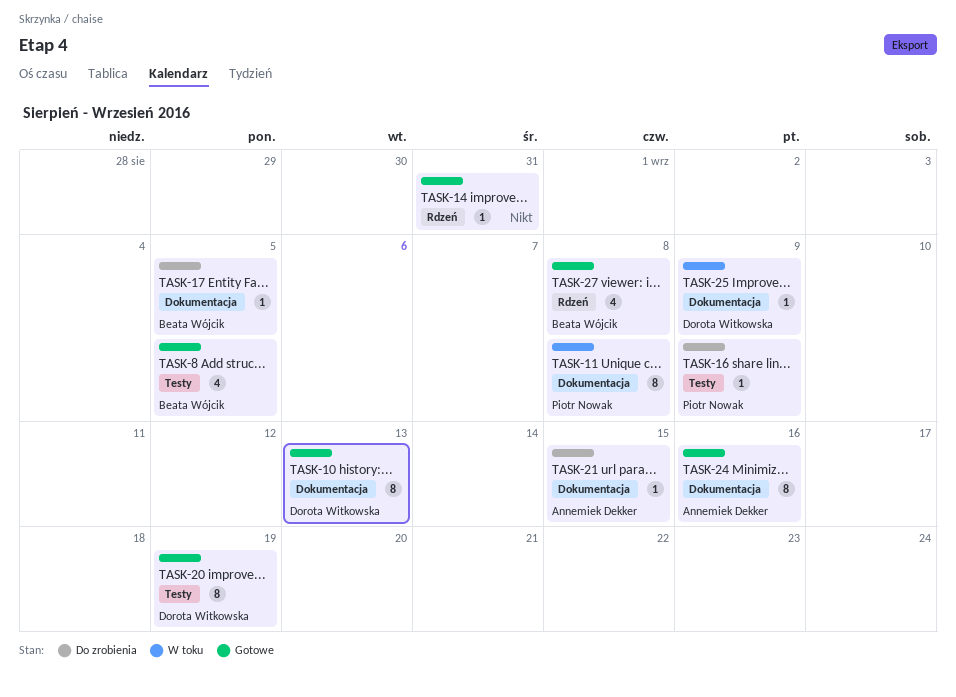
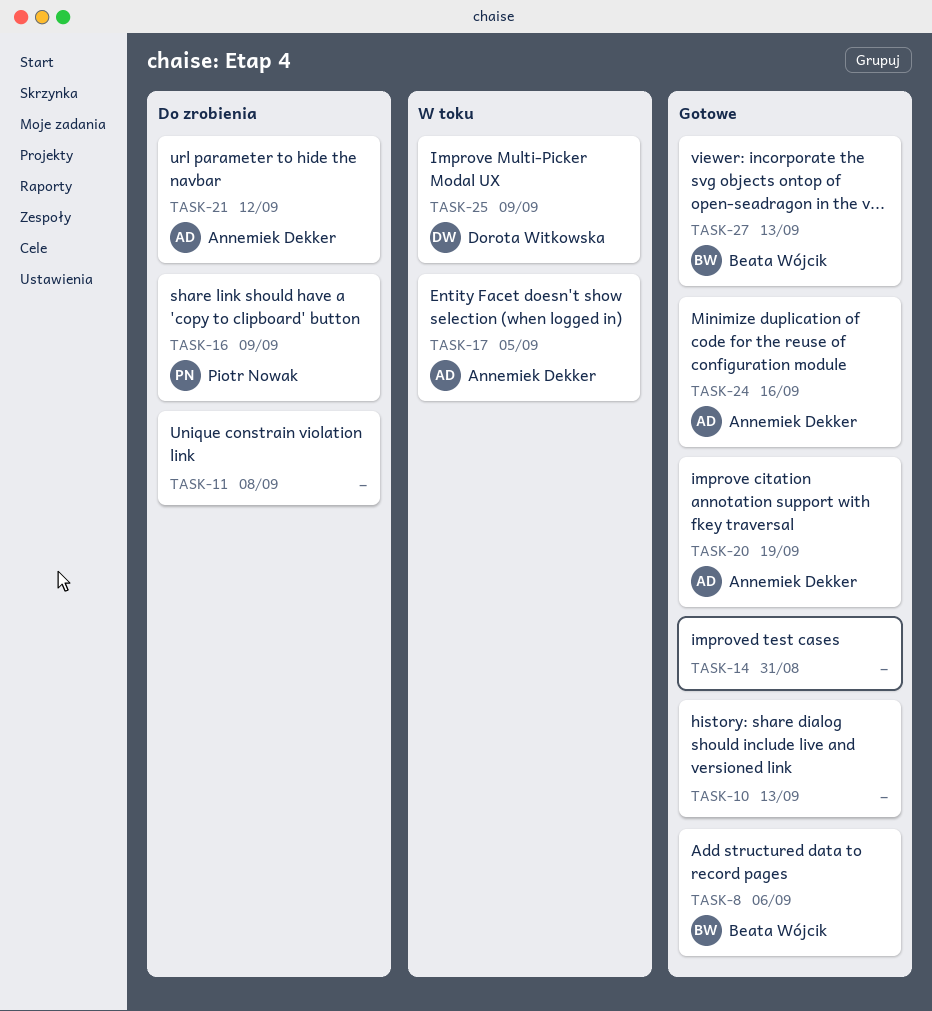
TASK-8, due: Sep 5 -> Sep 6
TASK-10, owner: Dorota Witkowska -> none
TASK-11, status: W toku -> Do zrobienia
TASK-11, owner: Piotr Nowak -> none
TASK-17, status: Do zrobienia -> W toku
TASK-17, owner: Beata Wójcik -> Annemiek Dekker
TASK-20, owner: Dorota Witkowska -> Annemiek Dekker
TASK-21, due: Sep 15 -> Sep 12
TASK-27, due: Sep 8 -> Sep 13

